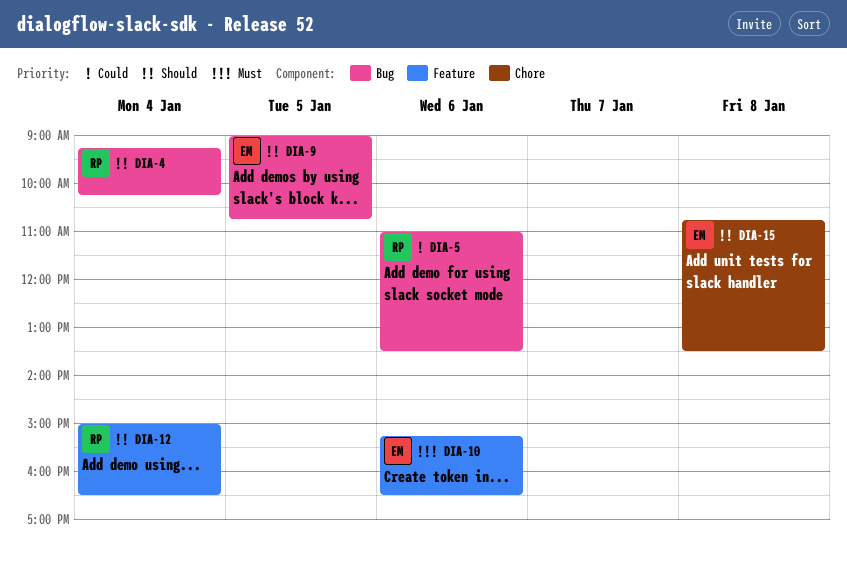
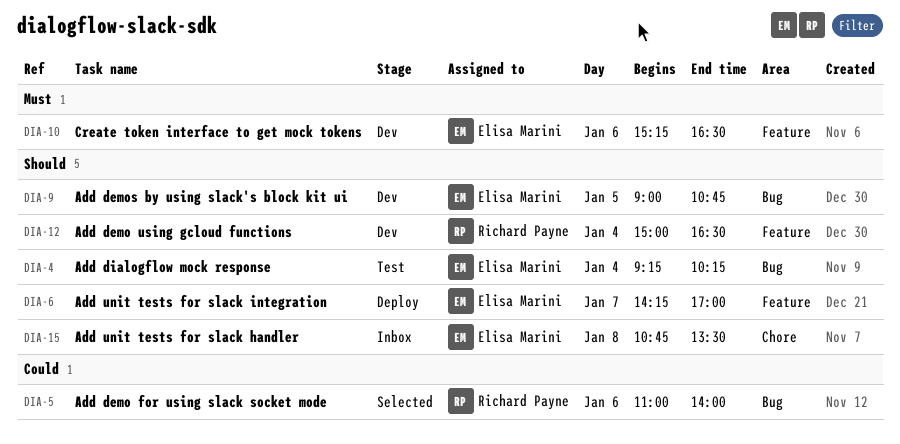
DIA-4, owner: Richard Payne -> Elisa Marini
DIA-5, ends: 13:30 -> 14:00
DIA-6: none -> present

